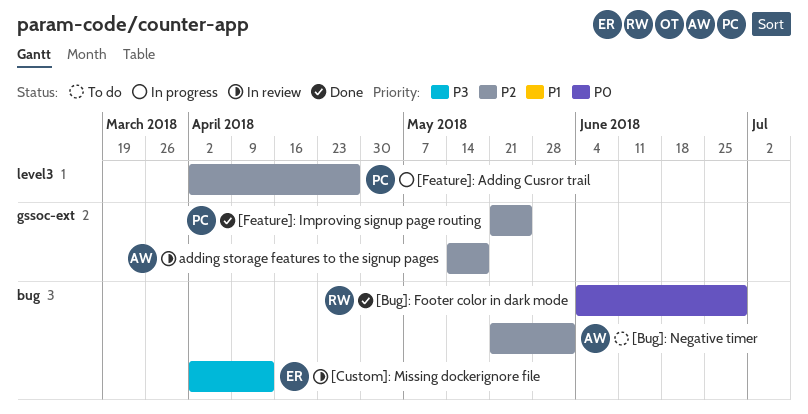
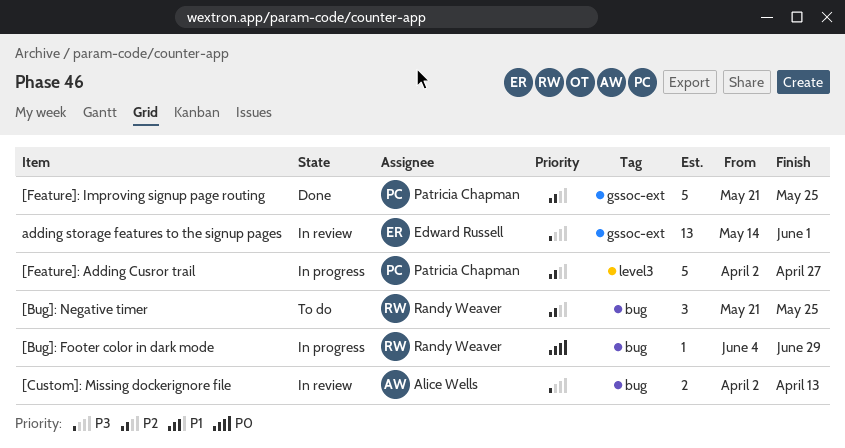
[Bug]: Footer color in dark mode, status: Done -> In progress
[Bug]: Negative timer, owner: Alice Wells -> Randy Weaver
[Bug]: Negative timer, due: Jun 1 -> May 25
[Custom]: Missing dockerignore file, owner: Edward Russell -> Alice Wells
adding storage features to the signup pages, owner: Alice Wells -> Edward Russell
adding storage features to the signup pages, priority: P2 -> P3
adding storage features to the signup pages, due: May 18 -> Jun 1

